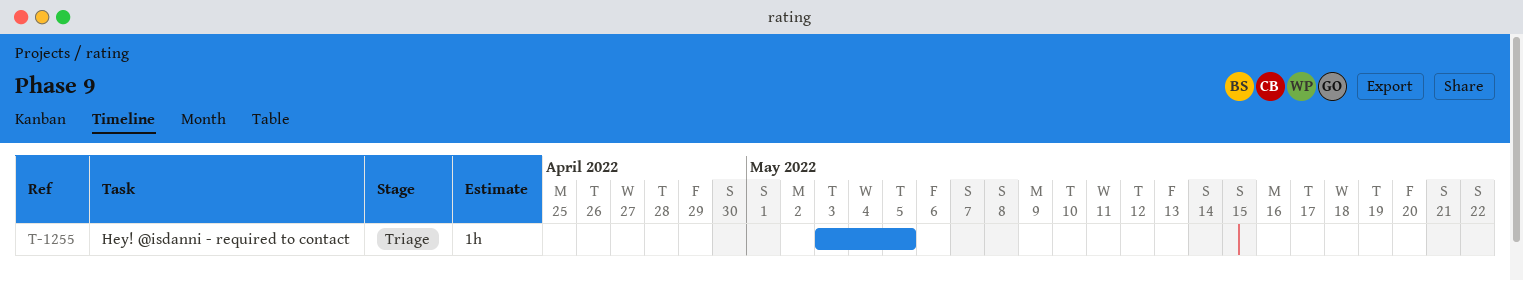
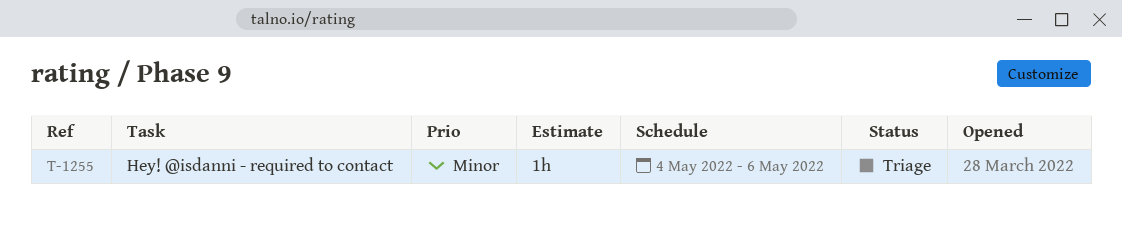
T-1255, start: May 3 -> May 4
T-1255, due: May 5 -> May 6

